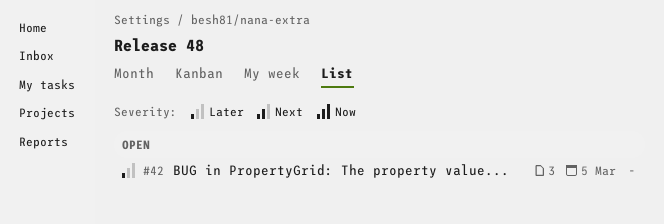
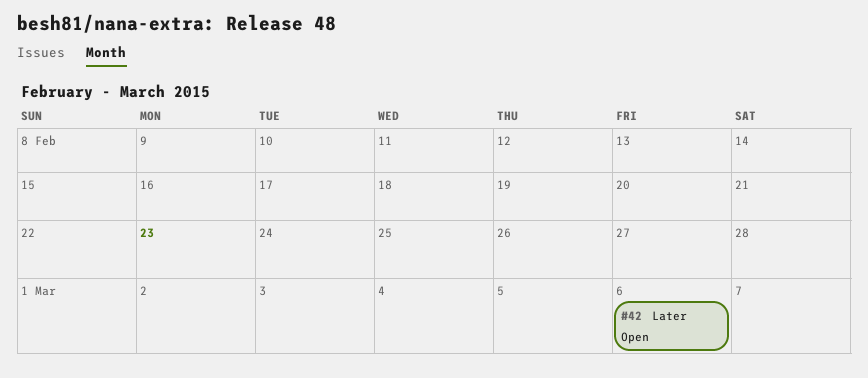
#42, due: Mar 5 -> Mar 6

